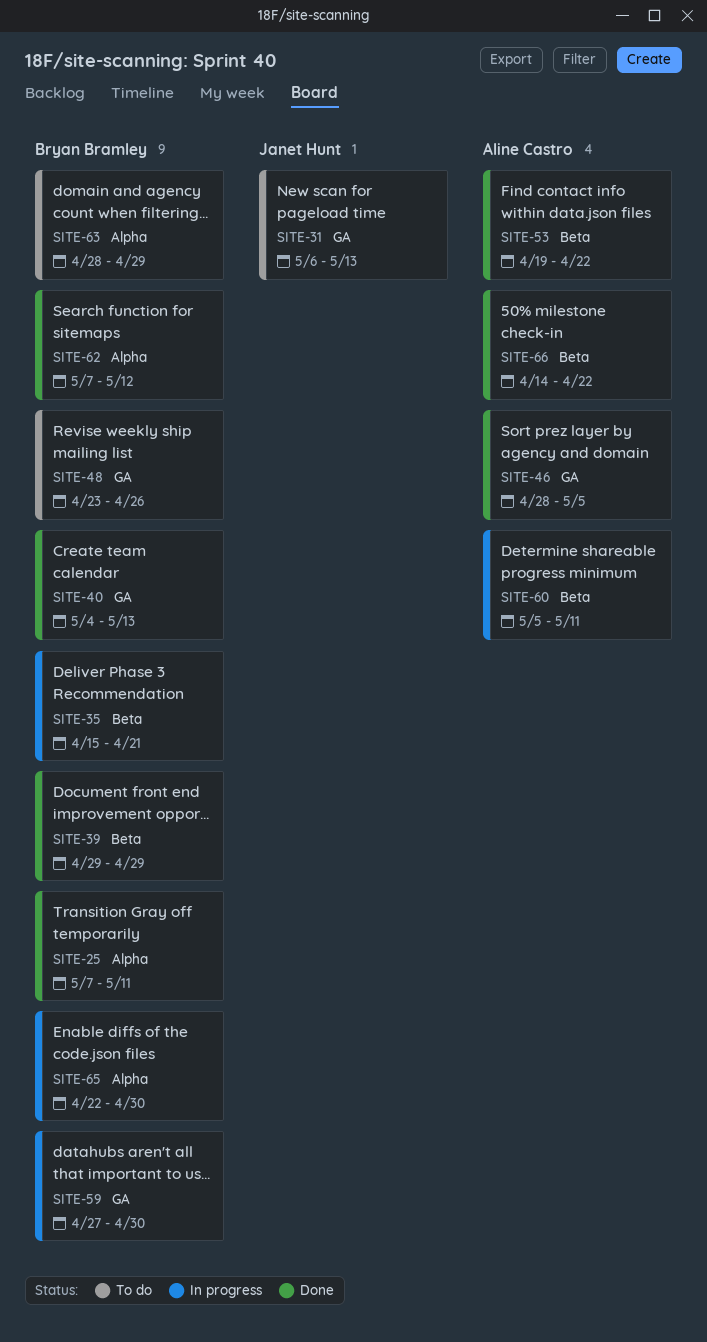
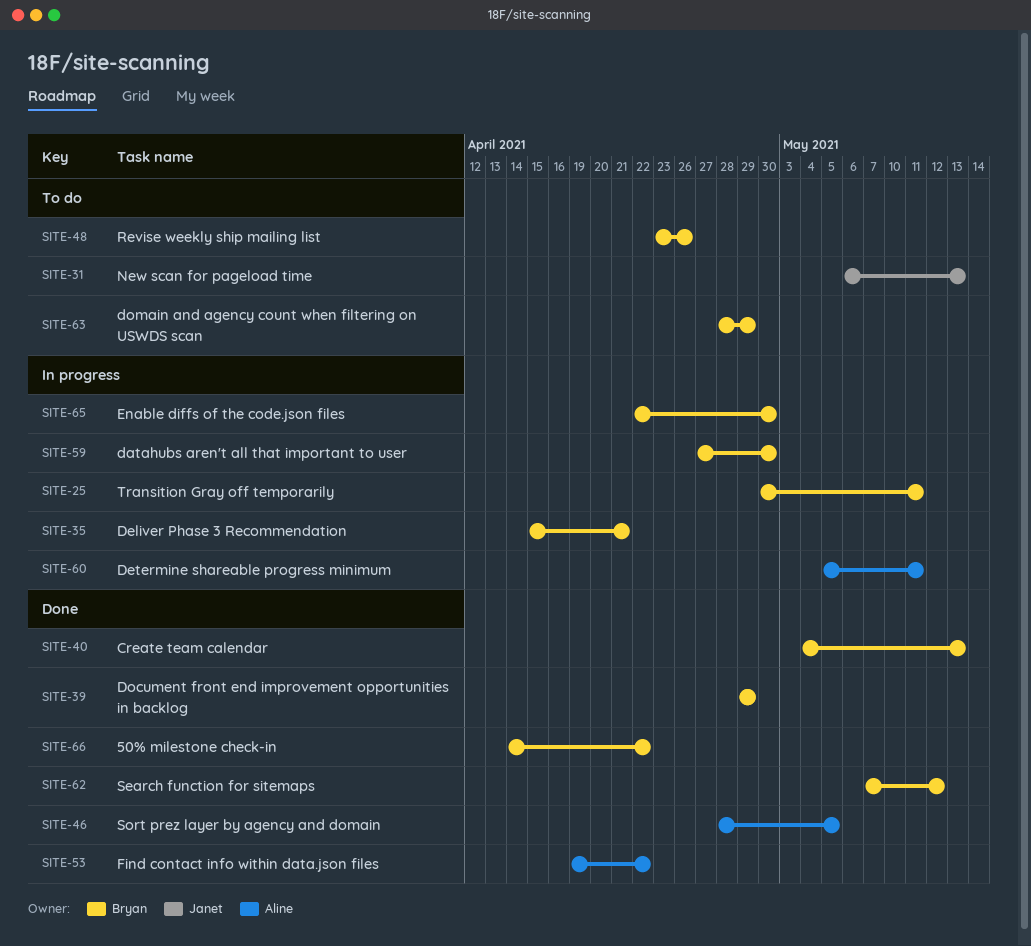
SITE-25, status: Done -> In progress
SITE-25, start: May 7 -> Apr 30
SITE-66, owner: Aline Castro -> Bryan Bramley

